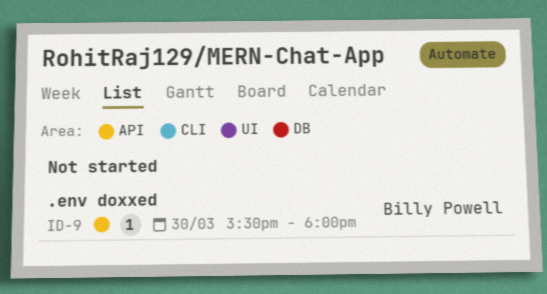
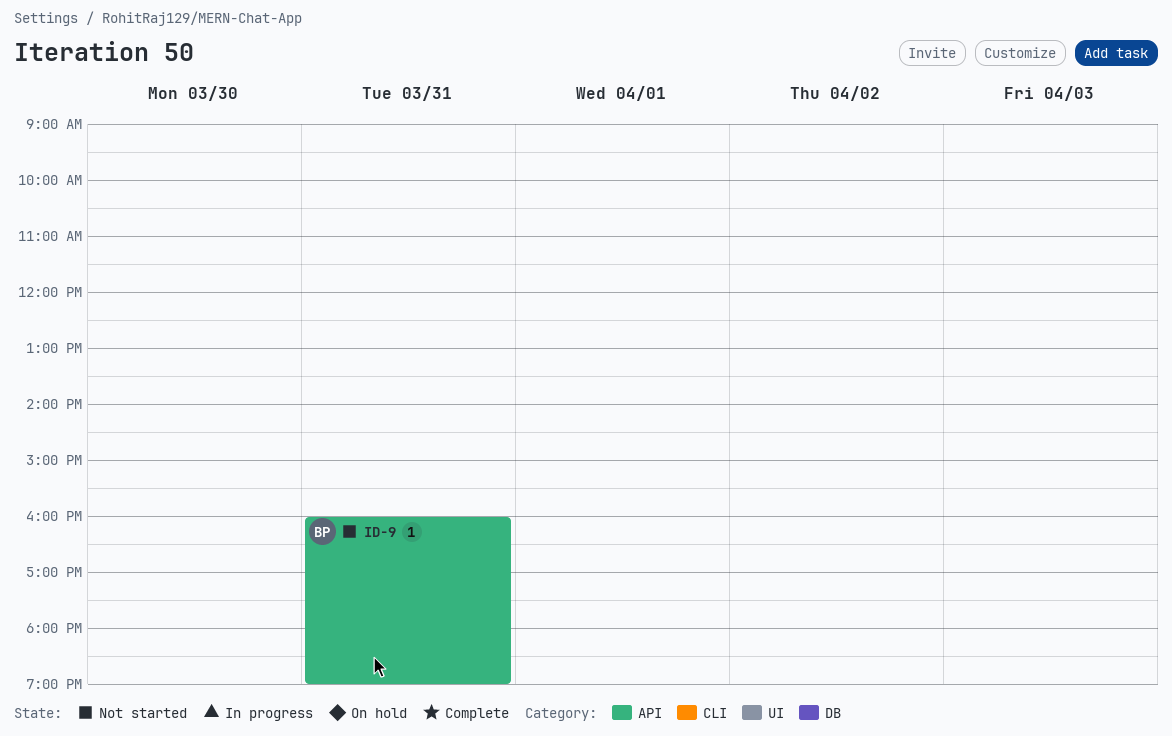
ID-9, day: Mar 30 -> Mar 31
ID-9, begins: 15:30 -> 16:00
ID-9, ends: 18:00 -> 19:00

